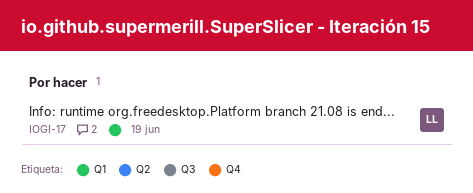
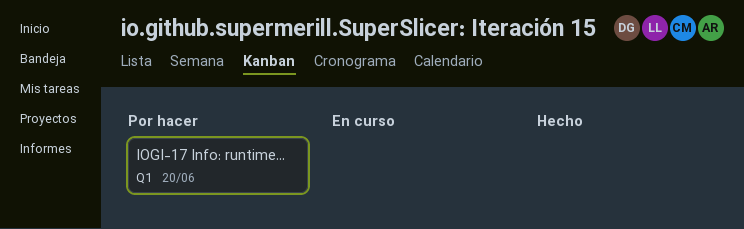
IOGI-17, due: Jun 19 -> Jun 20

